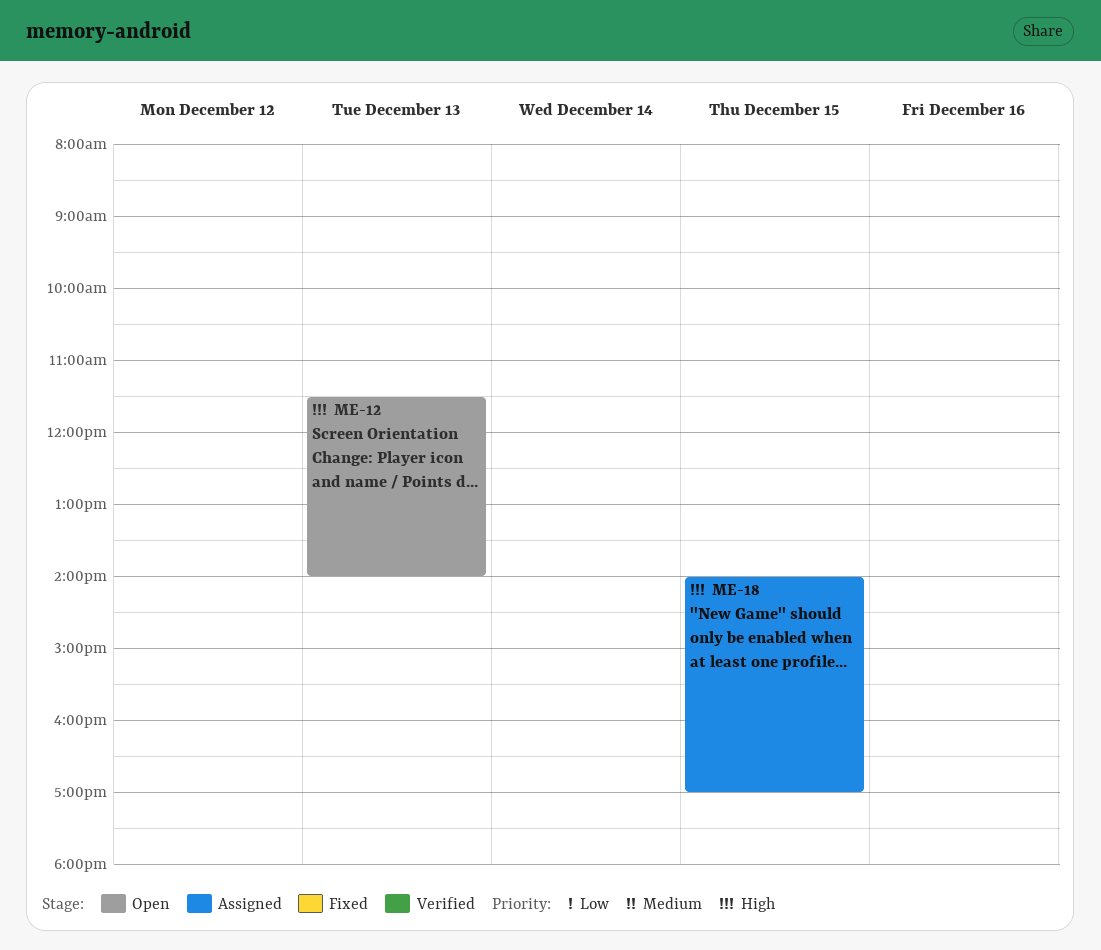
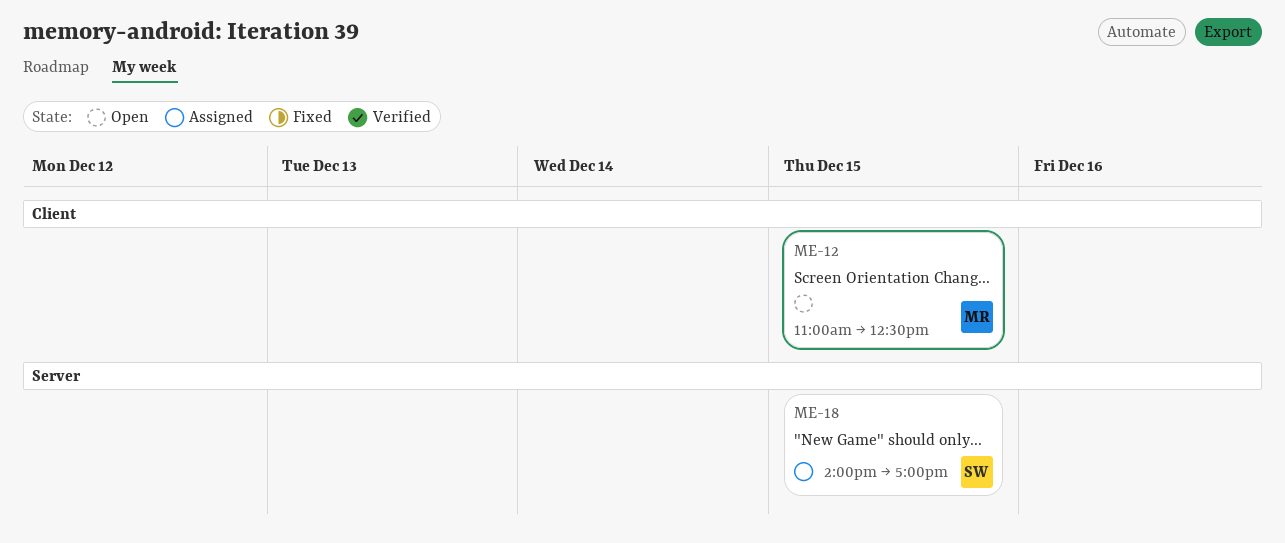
ME-12, day: Dec 13 -> Dec 15
ME-12, begins: 11:30 -> 11:00
ME-12, ends: 14:00 -> 12:30

